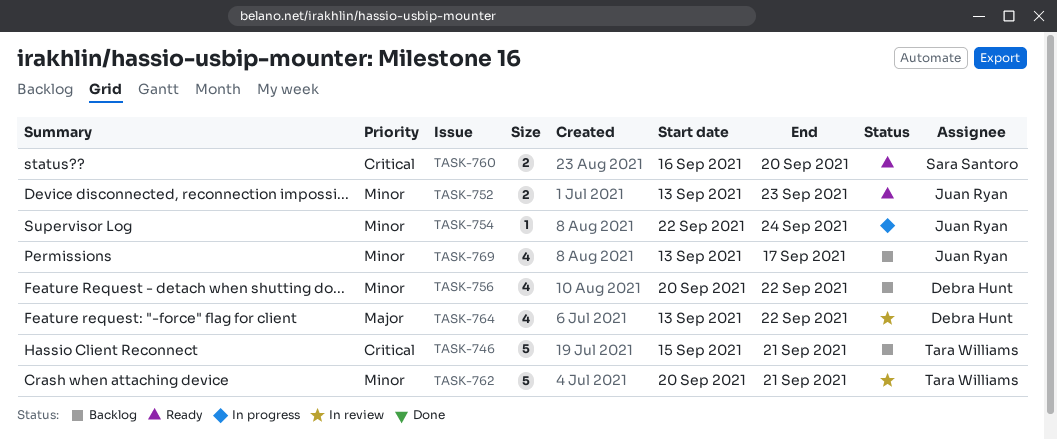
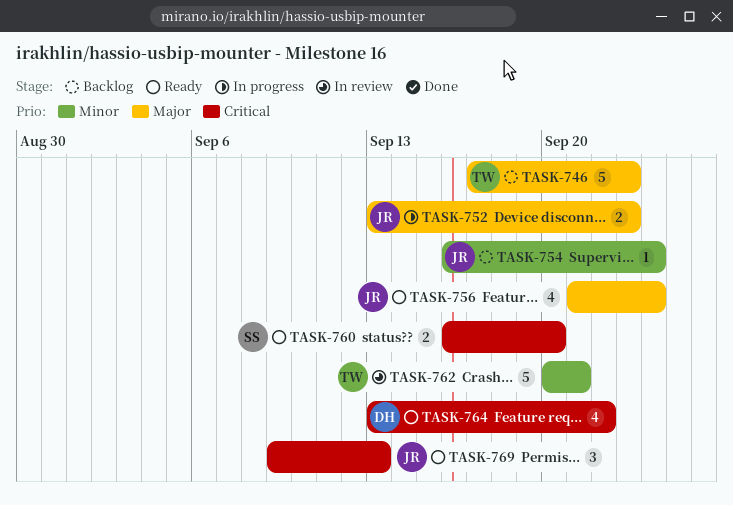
TASK-746, priority: Critical -> Major
TASK-746, start: Sep 15 -> Sep 17
TASK-746, due: Sep 21 -> Sep 23
TASK-752, status: Ready -> In progress
TASK-752, priority: Minor -> Major
TASK-754, status: In progress -> Backlog
TASK-754, start: Sep 22 -> Sep 16
TASK-756, status: Backlog -> Ready
TASK-756, owner: Debra Hunt -> Juan Ryan
TASK-756, priority: Minor -> Major
TASK-756, start: Sep 20 -> Sep 21
TASK-756, due: Sep 22 -> Sep 24
TASK-764, status: In review -> Ready
TASK-764, priority: Major -> Critical
TASK-769, status: Backlog -> Ready
TASK-769, priority: Minor -> Critical
TASK-769, estimate: 4 -> 3
TASK-769, start: Sep 13 -> Sep 9
TASK-769, due: Sep 17 -> Sep 13

